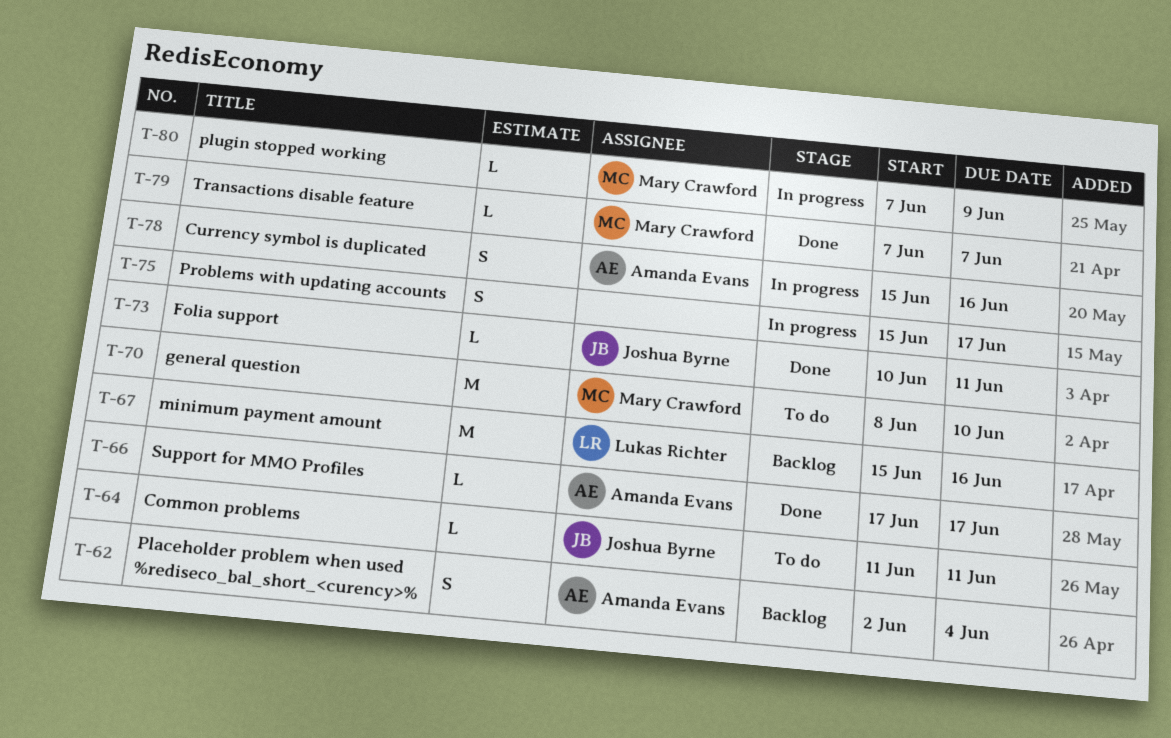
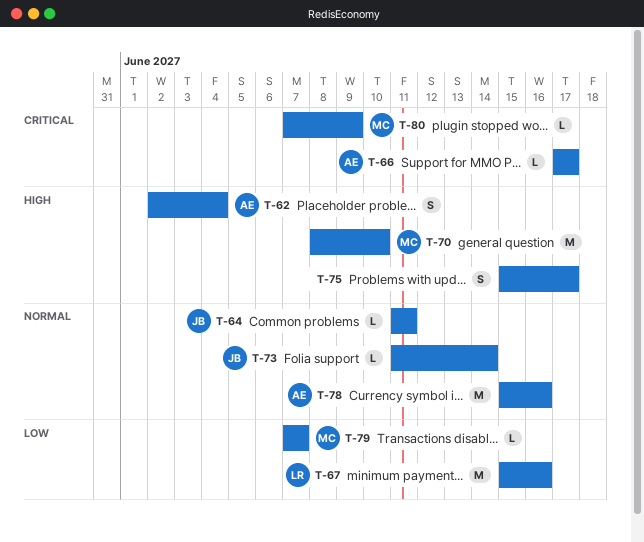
T-73, start: Jun 10 -> Jun 11
T-73, due: Jun 11 -> Jun 14
T-78, estimate: S -> M

